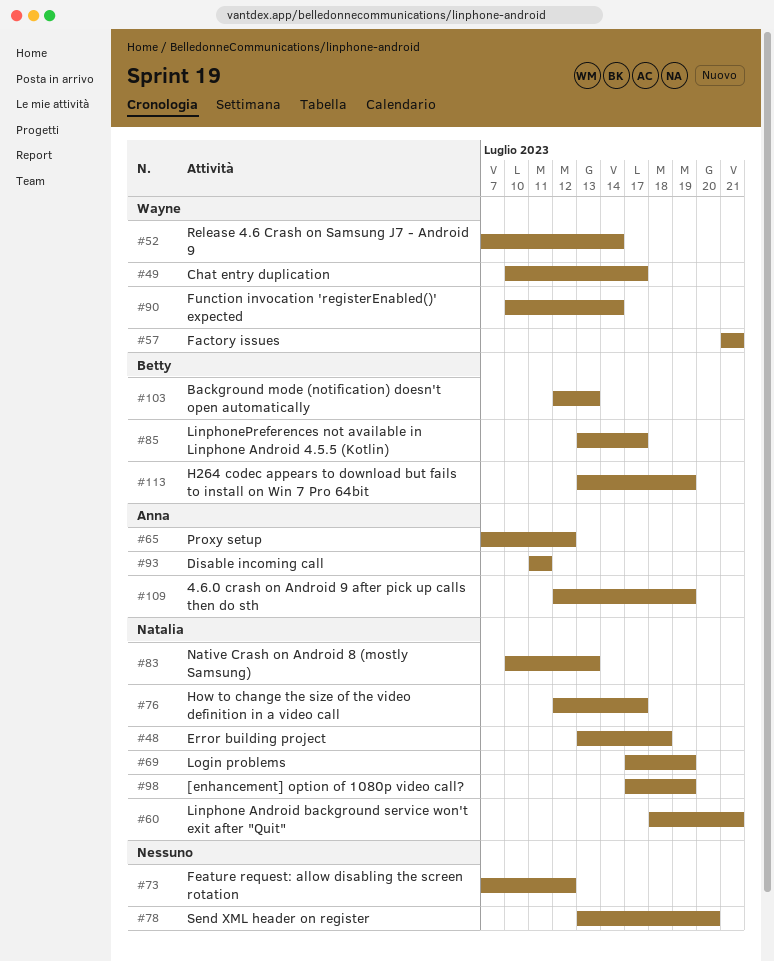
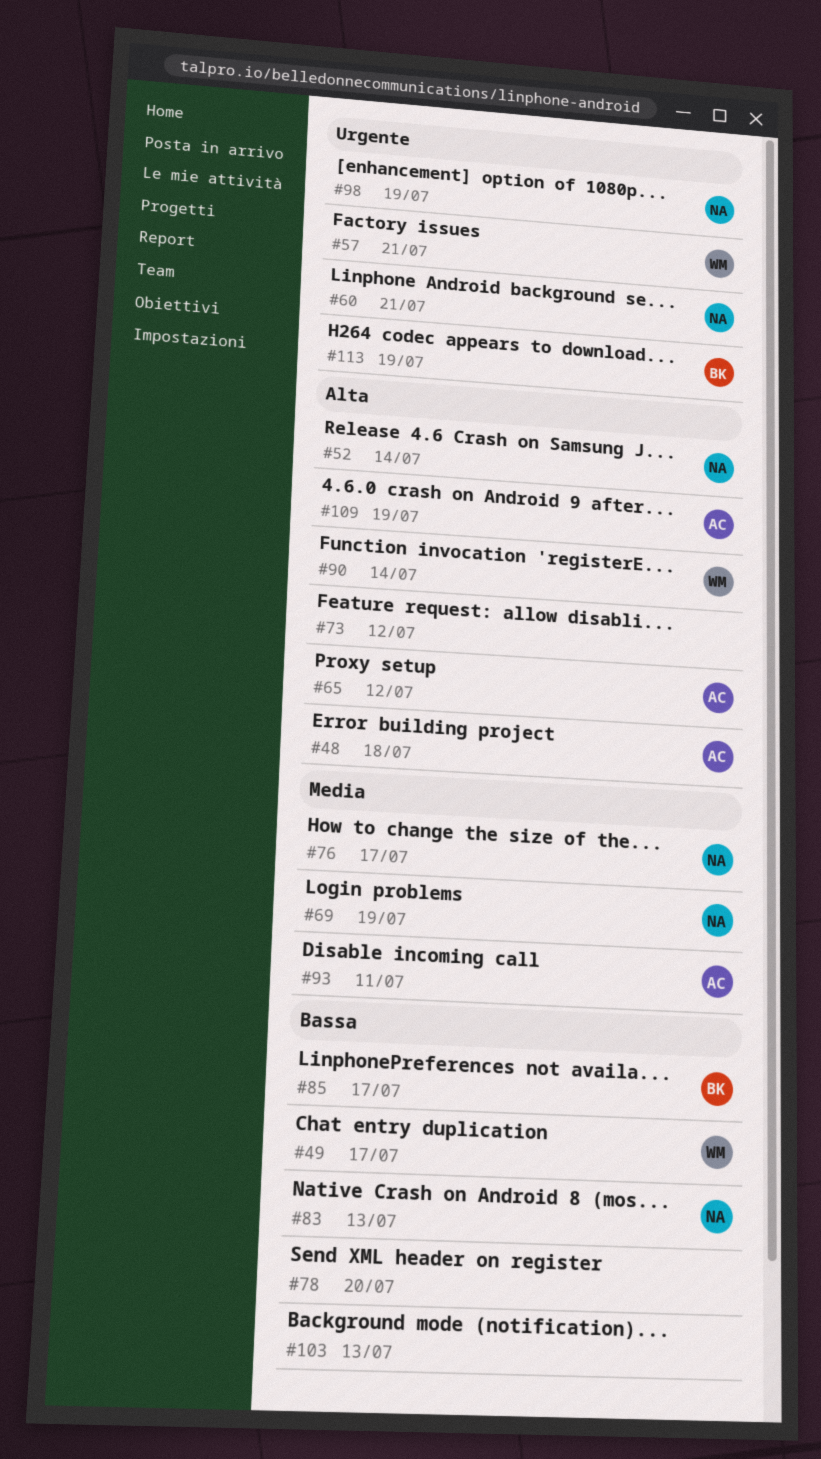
#48, owner: Natalia -> Anna
#52, owner: Wayne -> Natalia
#103, owner: Betty -> none

